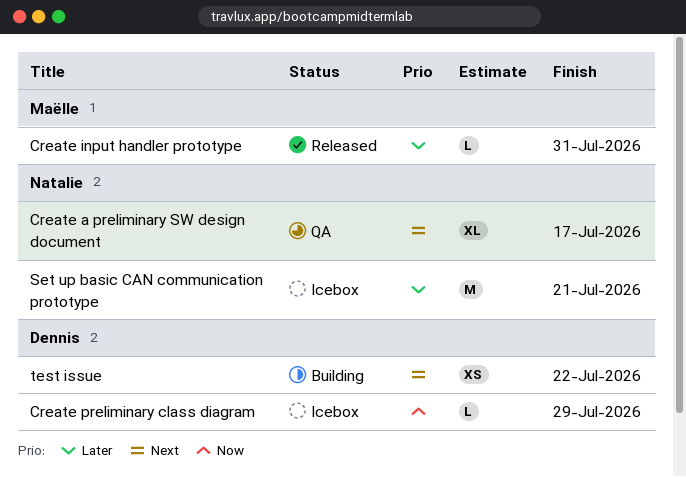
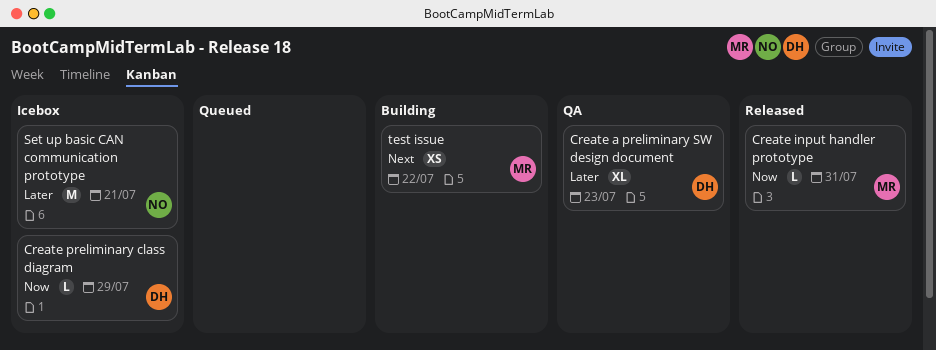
Create a preliminary SW design document, owner: Natalie -> Dennis
Create a preliminary SW design document, priority: Next -> Later
Create a preliminary SW design document, due: Jul 17 -> Jul 23
Create input handler prototype, priority: Later -> Now
test issue, owner: Dennis -> Maëlle

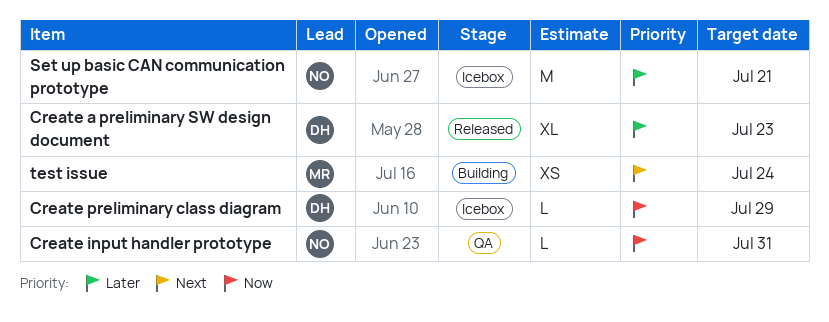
Create a preliminary SW design document, status: QA -> Released
Create input handler prototype, status: Released -> QA
Create input handler prototype, owner: MR -> NO
test issue, due: Jul 22 -> Jul 24

